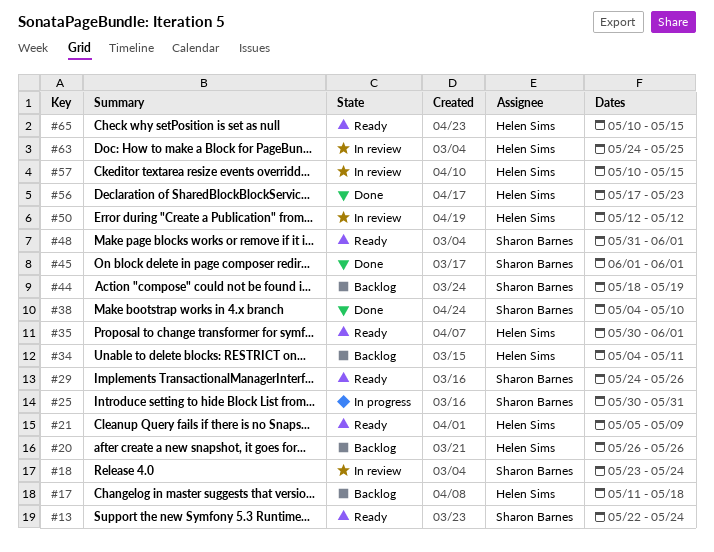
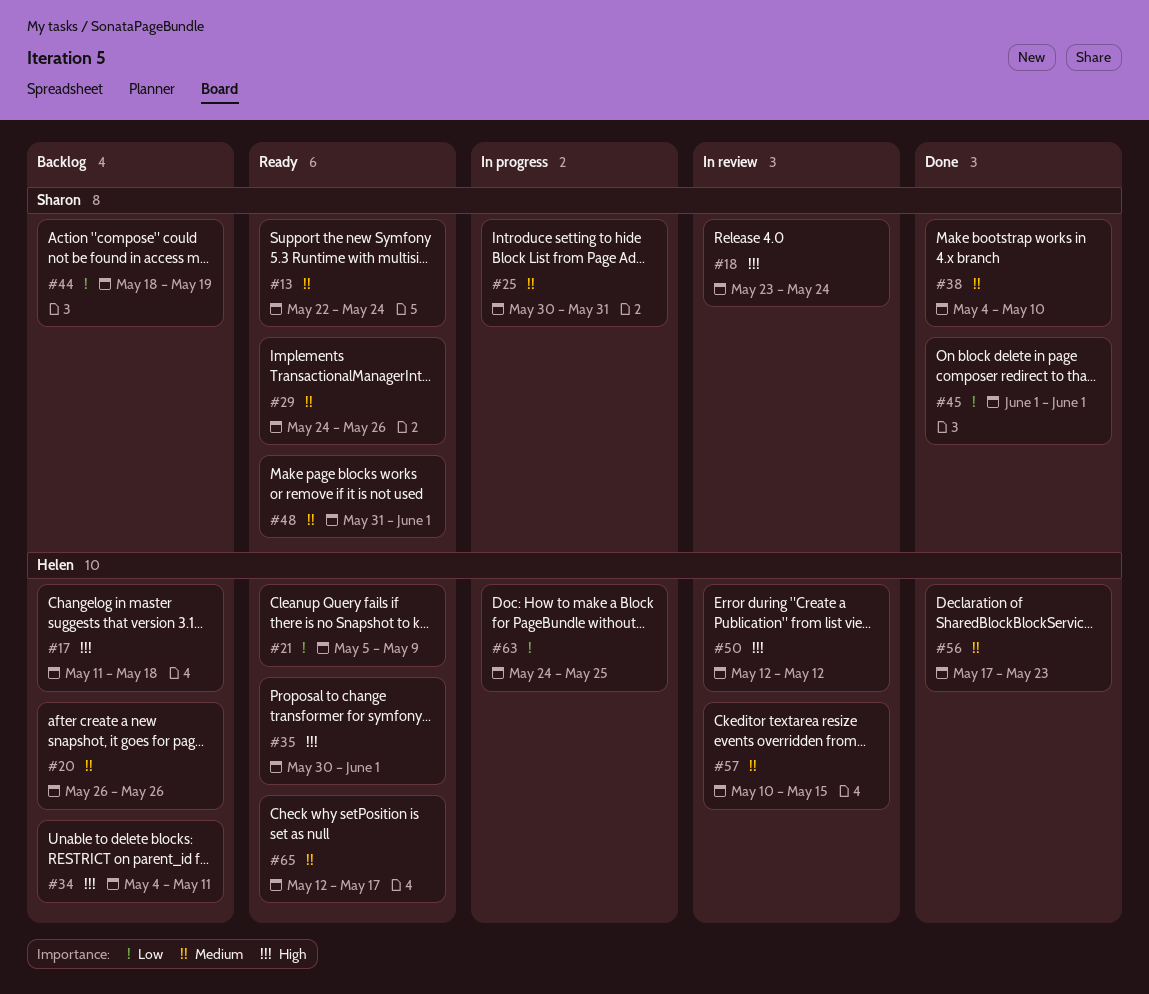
#63, status: In review -> In progress
#65, start: May 10 -> May 12
#65, due: May 15 -> May 17

